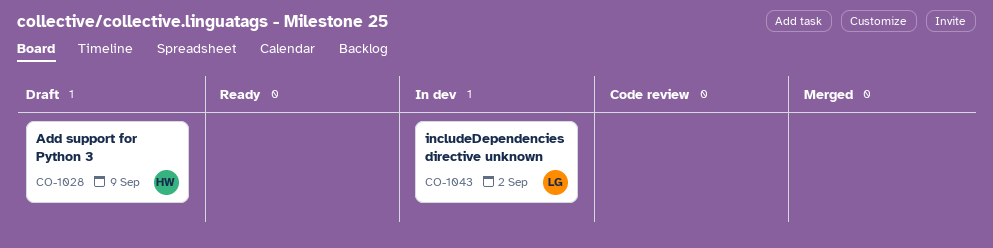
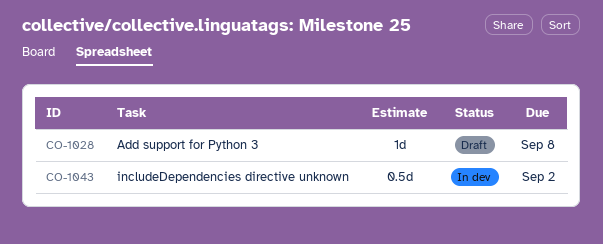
CO-1028, due: Sep 9 -> Sep 8

